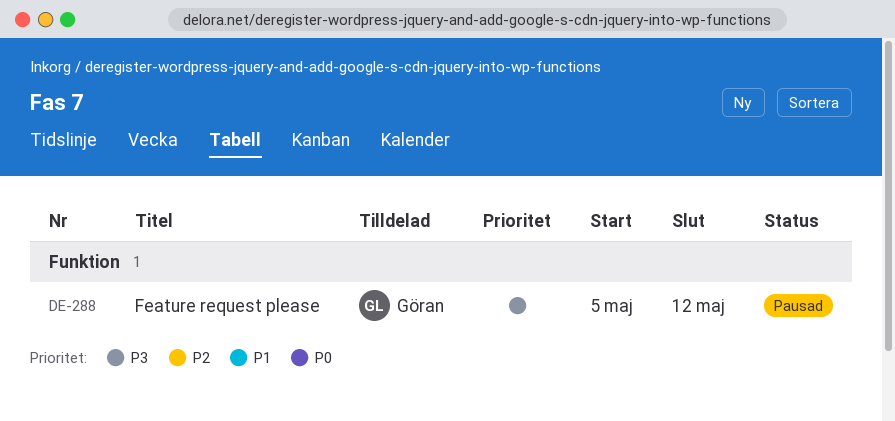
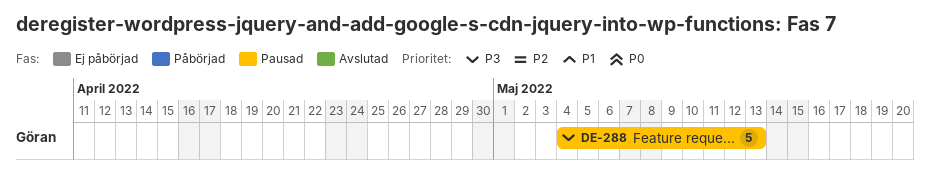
DE-288, start: May 5 -> May 4
DE-288, due: May 12 -> May 13

